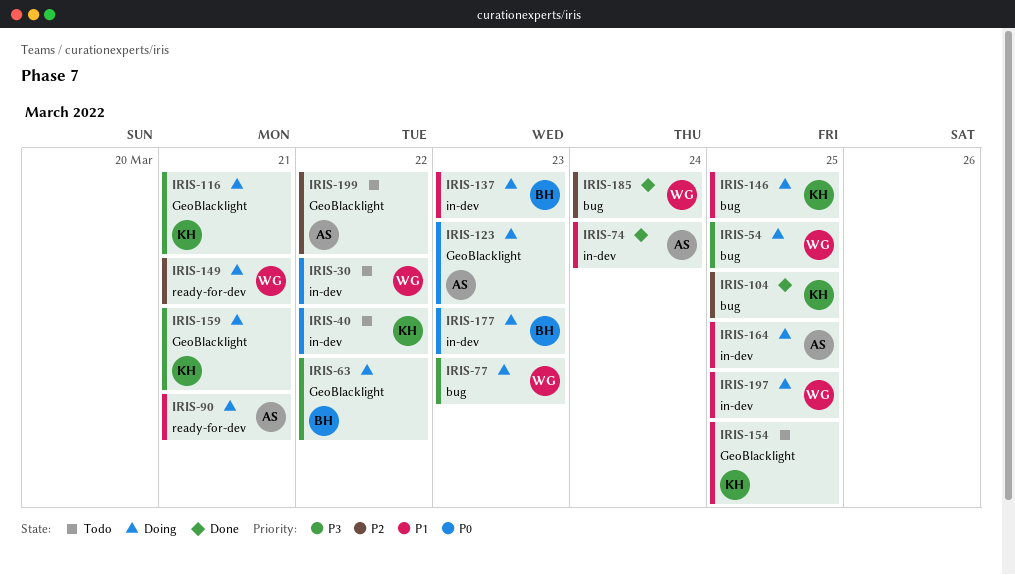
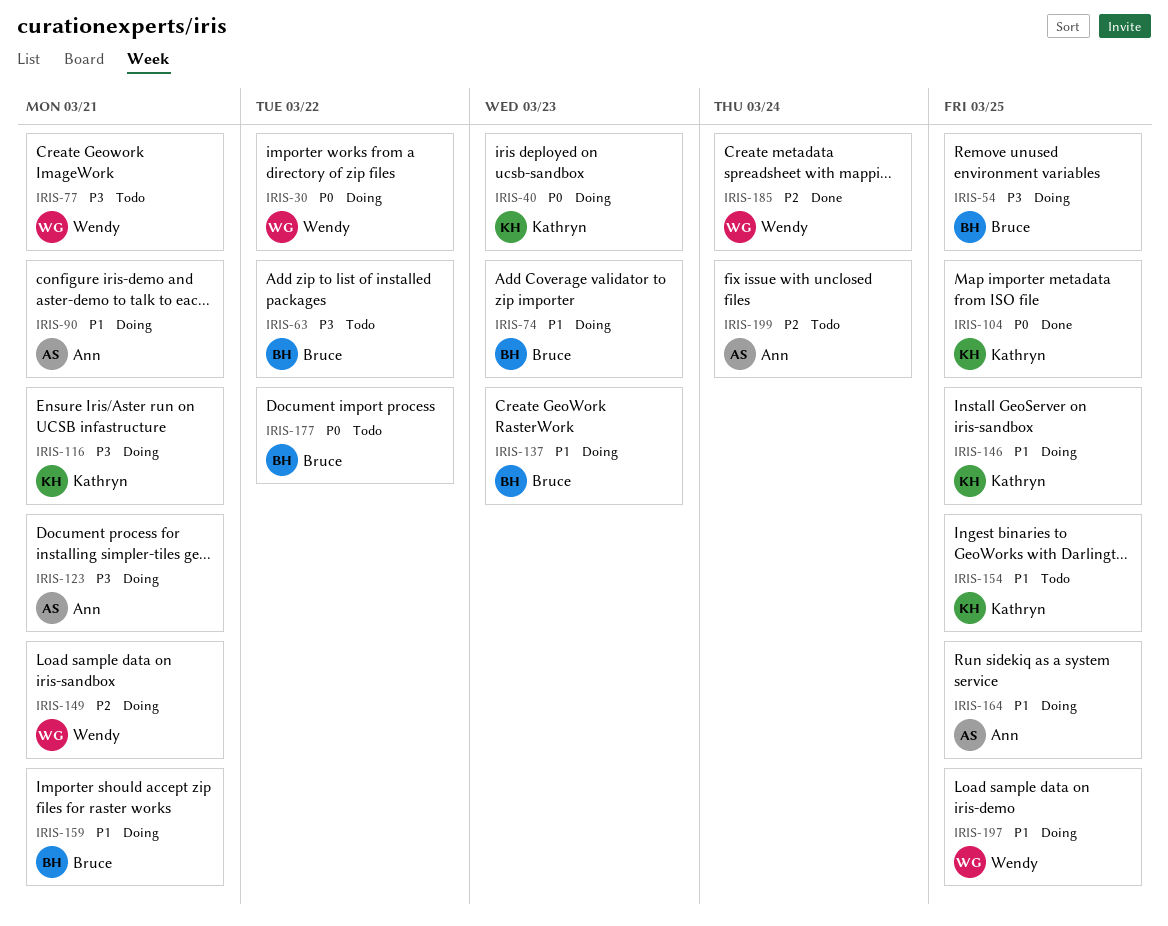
IRIS-30, status: Todo -> Doing
IRIS-40, status: Todo -> Doing
IRIS-40, due: Mar 22 -> Mar 23
IRIS-54, owner: Wendy -> Bruce
IRIS-63, status: Doing -> Todo
IRIS-74, status: Done -> Doing
IRIS-74, owner: Ann -> Bruce
IRIS-74, due: Mar 24 -> Mar 23
IRIS-77, status: Doing -> Todo
IRIS-77, due: Mar 23 -> Mar 21
IRIS-104, priority: P2 -> P0
IRIS-123, priority: P0 -> P3
IRIS-123, due: Mar 23 -> Mar 21
IRIS-159, owner: Kathryn -> Bruce
IRIS-159, priority: P3 -> P1
IRIS-177, status: Doing -> Todo
IRIS-177, due: Mar 23 -> Mar 22
IRIS-199, due: Mar 22 -> Mar 24

